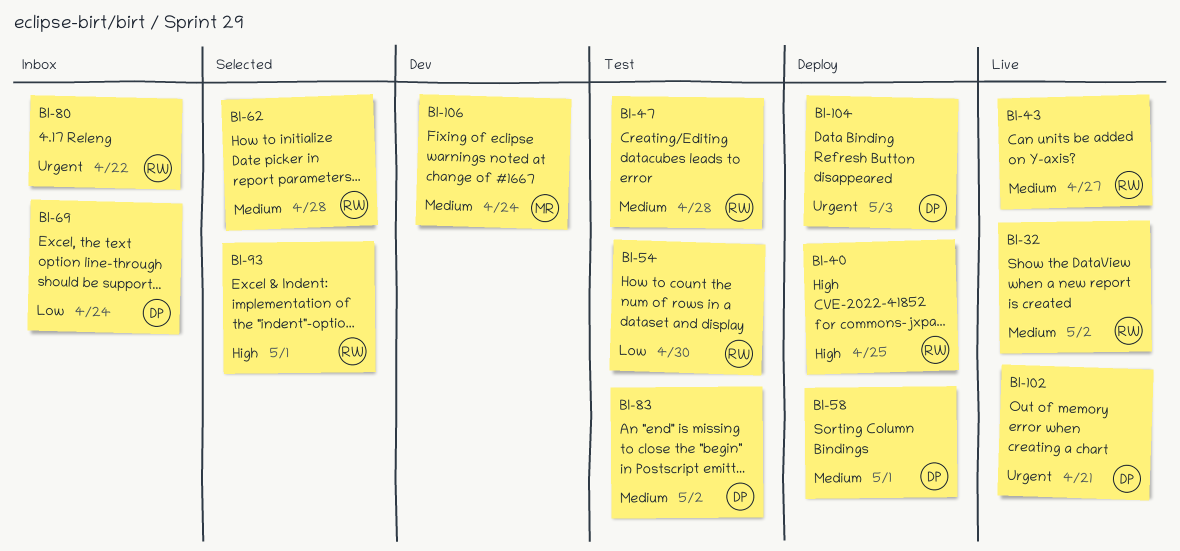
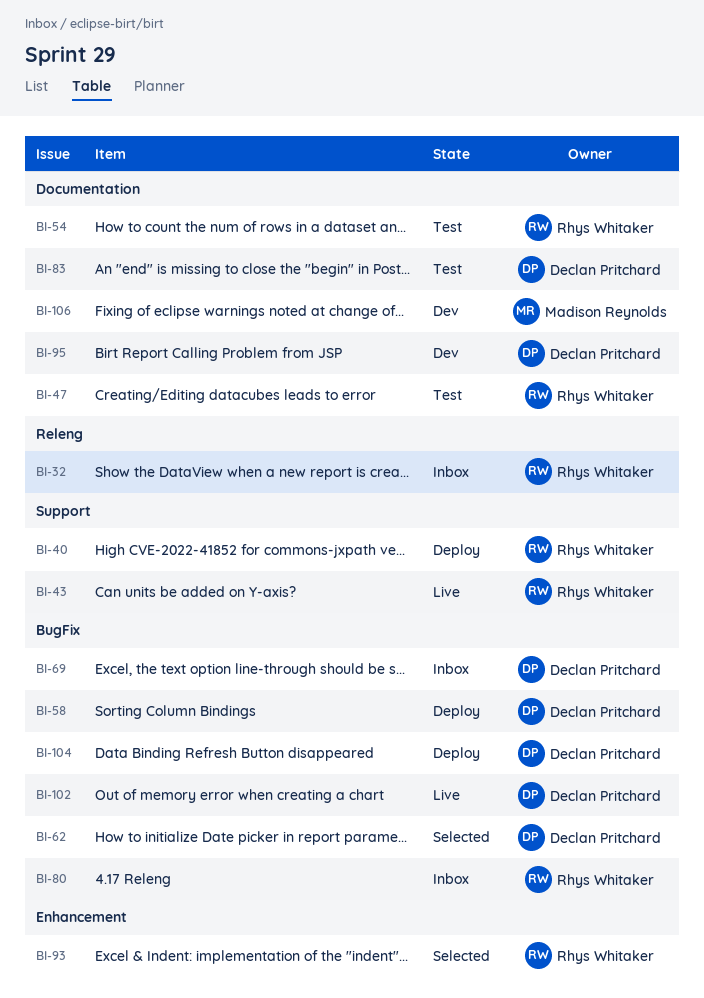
BI-32, status: Live -> Inbox
BI-62, owner: Rhys Whitaker -> Declan Pritchard
BI-95: none -> present

